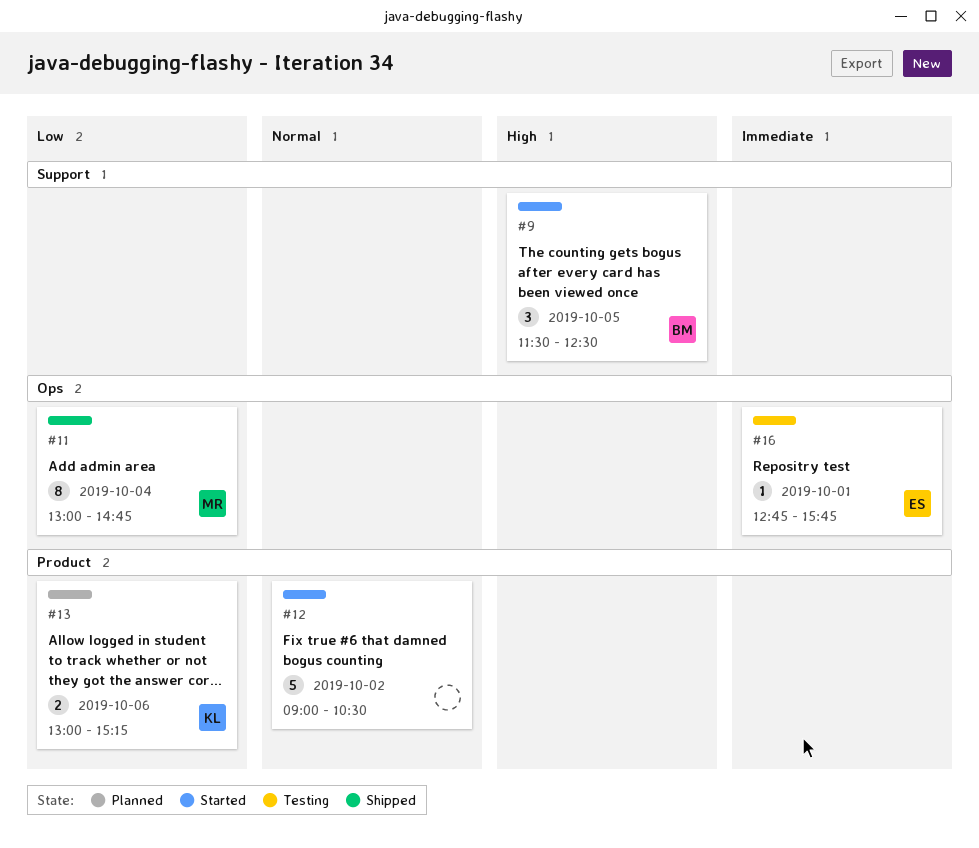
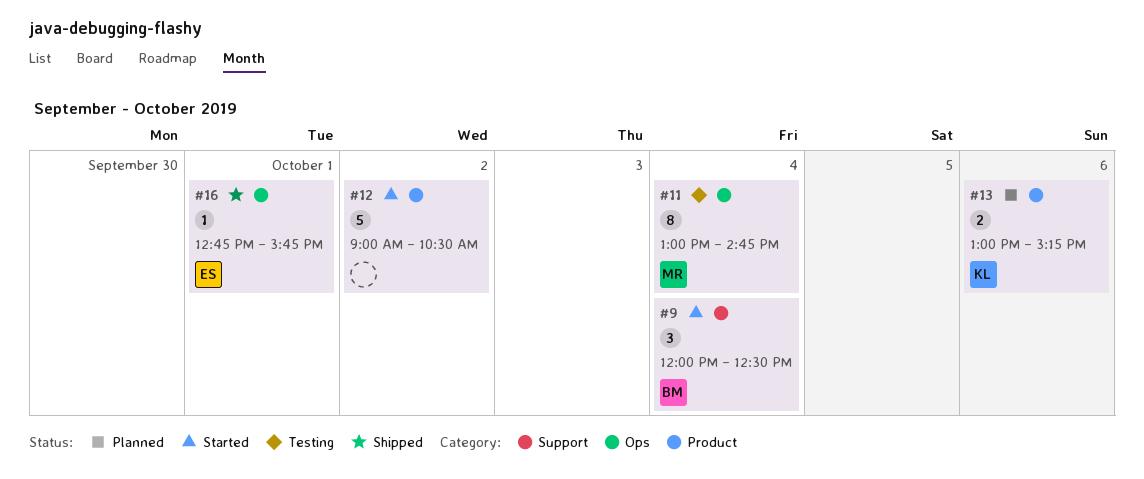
#9, day: Oct 5 -> Oct 4
#9, begins: 11:30 -> 12:00
#11, status: Shipped -> Testing
#16, status: Testing -> Shipped

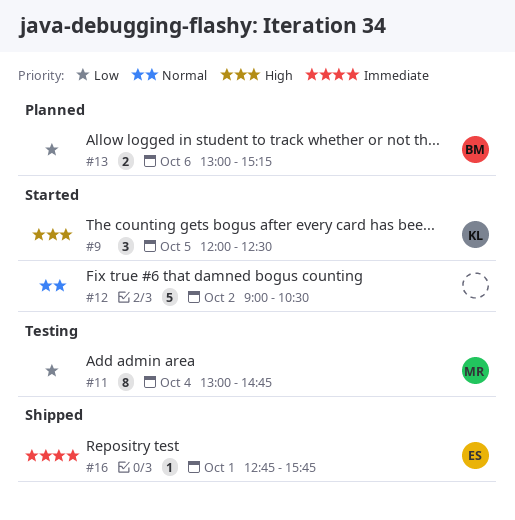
#9, owner: BM -> KL
#9, day: Oct 4 -> Oct 5
#13, owner: KL -> BM

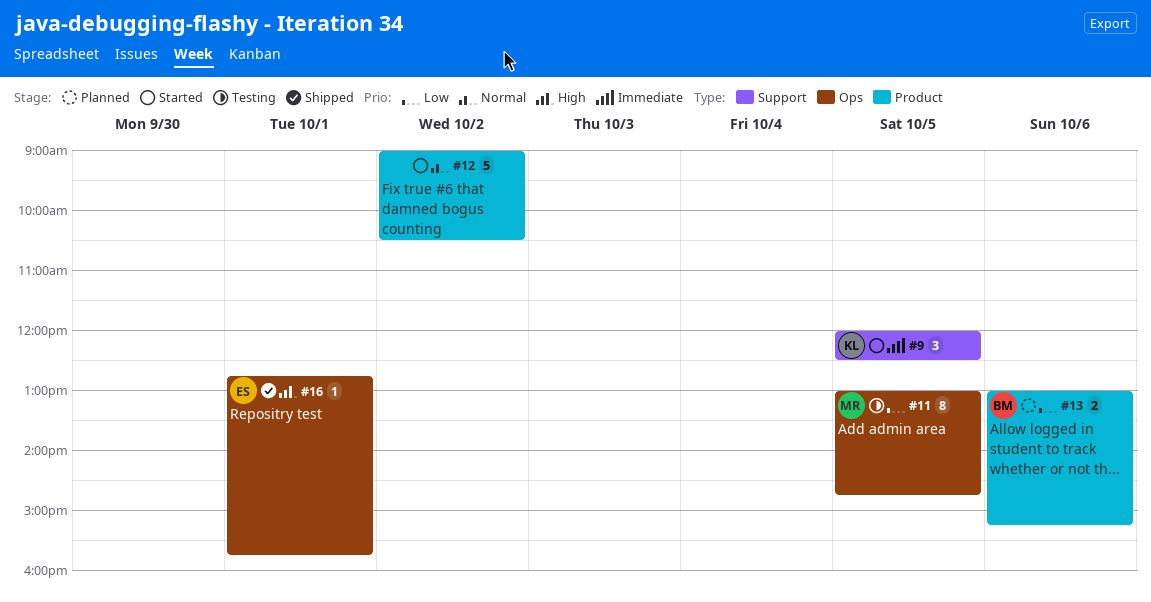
#9, priority: High -> Immediate
#11, day: Oct 4 -> Oct 5
#16, priority: Immediate -> High

